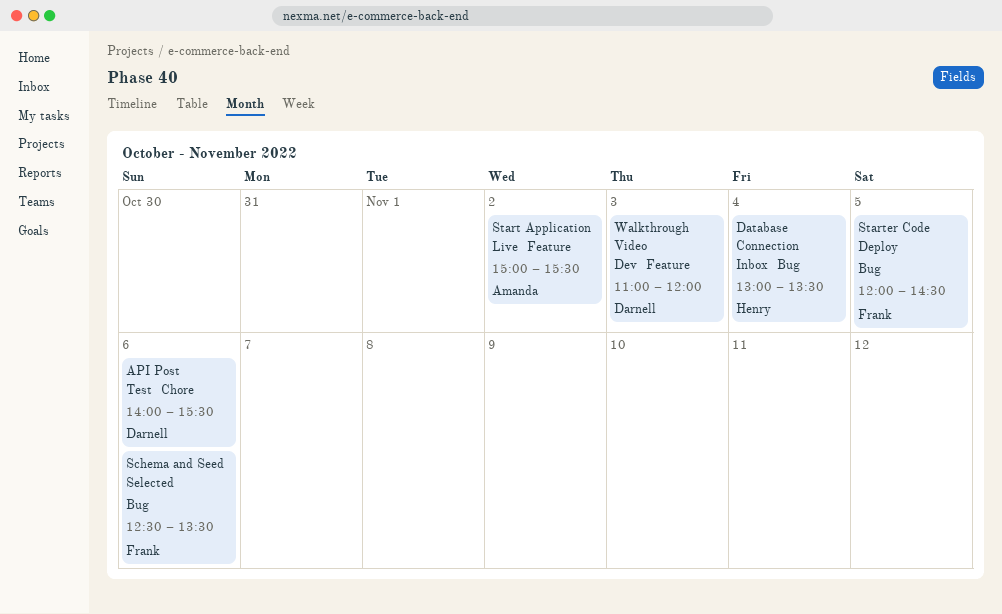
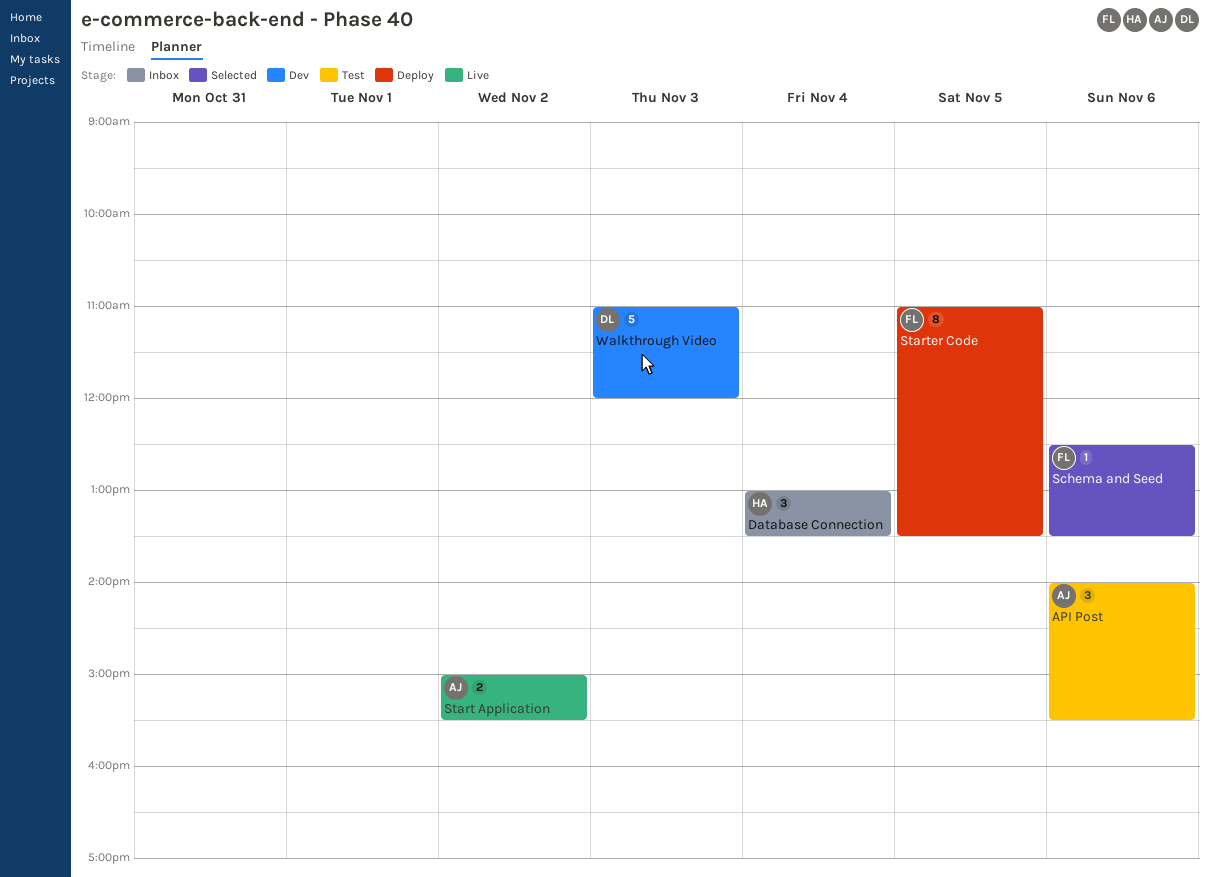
API Post, owner: Darnell -> Amanda
Starter Code, begins: 12:00 -> 11:00
Starter Code, ends: 14:30 -> 13:30

